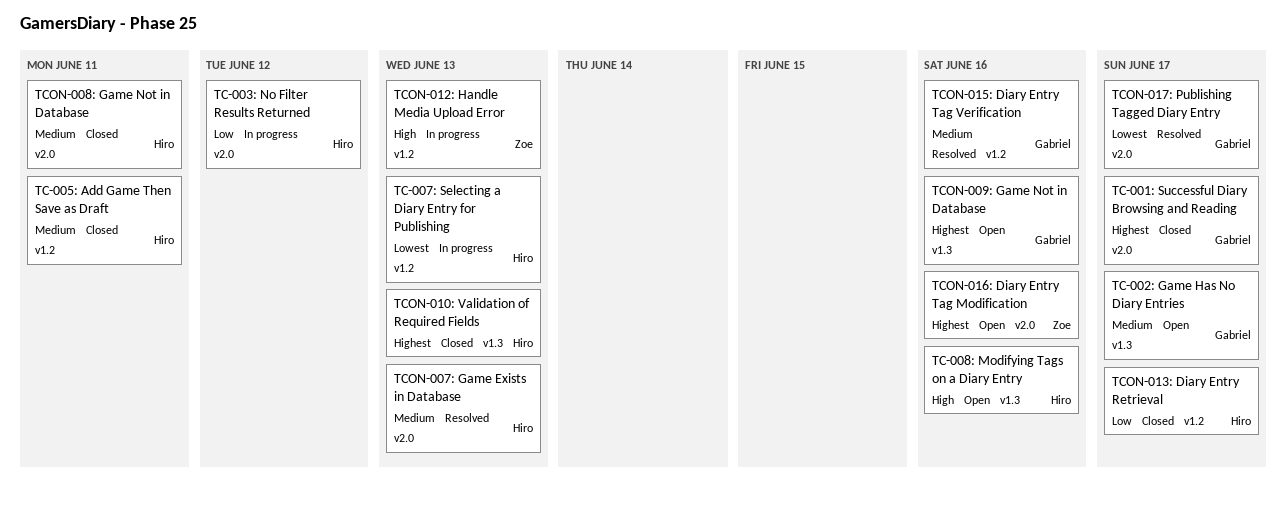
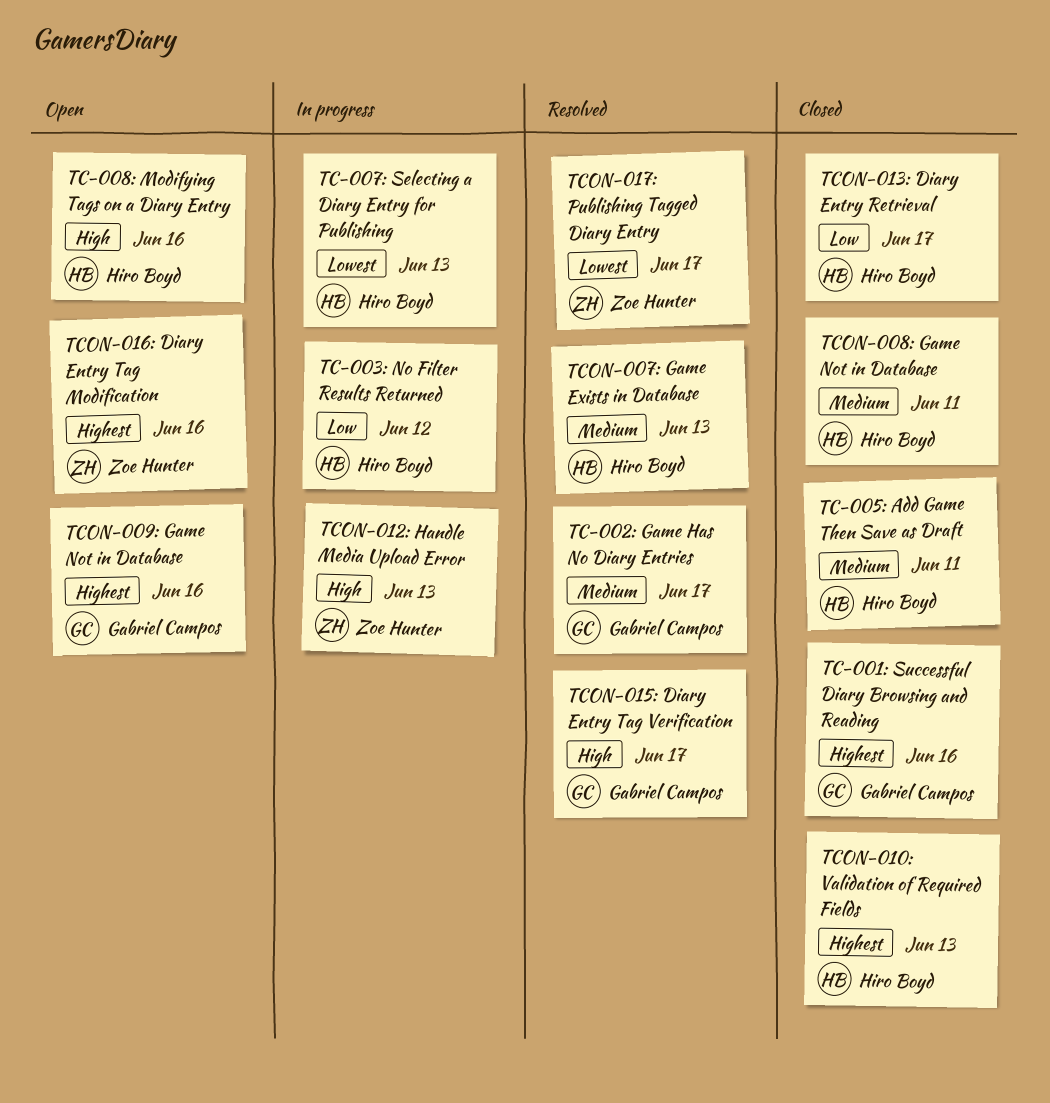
TC-001: Successful Diary Browsing and Reading, due: Jun 17 -> Jun 16
TC-002: Game Has No Diary Entries, status: Open -> Resolved
TCON-015: Diary Entry Tag Verification, priority: Medium -> High
TCON-015: Diary Entry Tag Verification, due: Jun 16 -> Jun 17
TCON-017: Publishing Tagged Diary Entry, owner: Gabriel Campos -> Zoe Hunter

